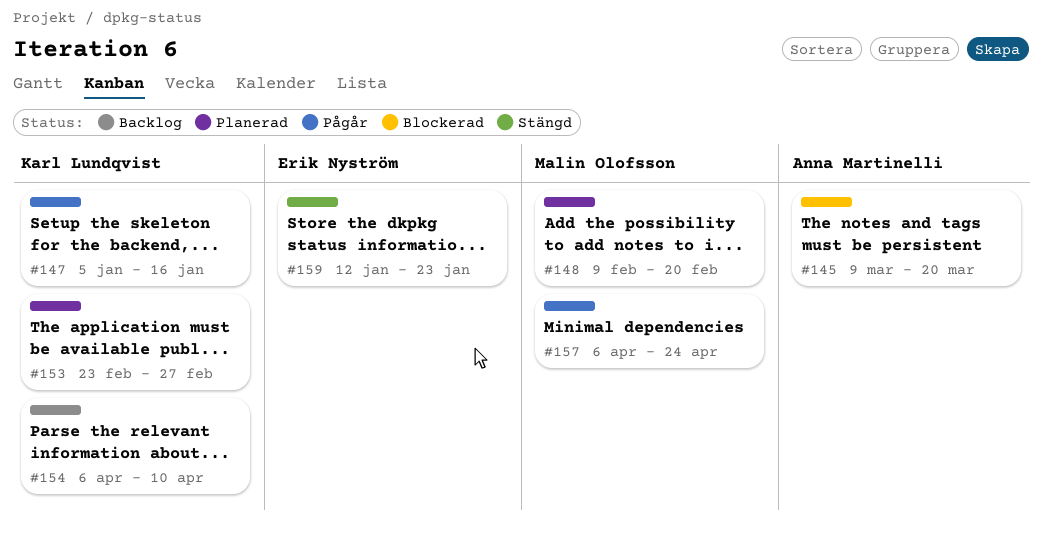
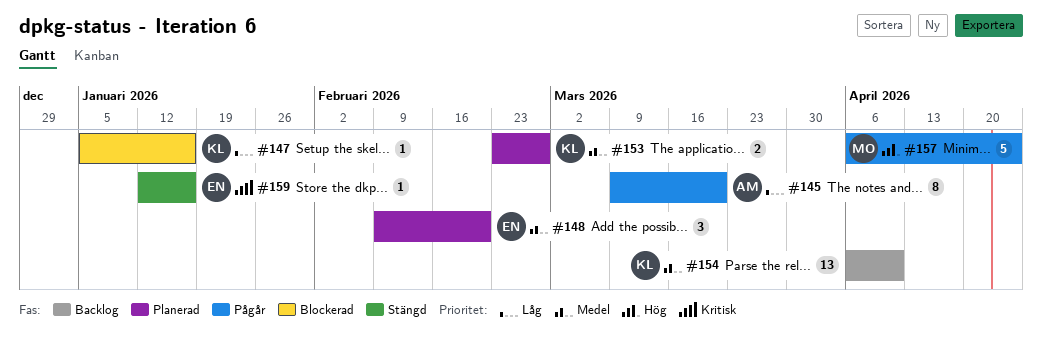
#145, status: Blockerad -> Pågår
#147, status: Pågår -> Blockerad
#148, owner: Malin Olofsson -> Erik Nyström
#159, due: Jan 23 -> Jan 16

